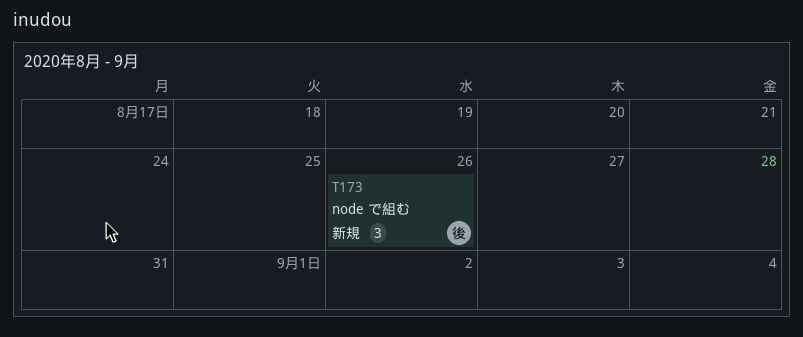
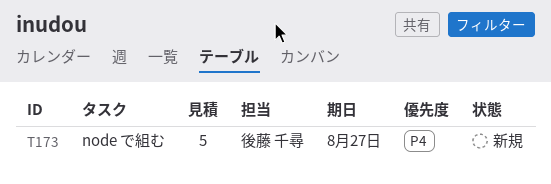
T173, estimate: 3 -> 5
T173, due: Aug 26 -> Aug 27

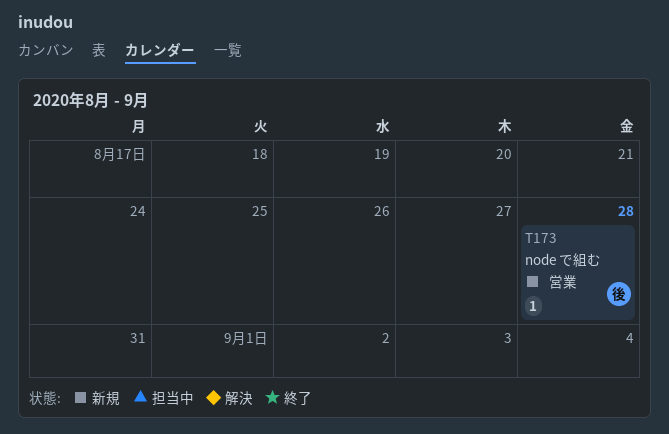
T173, estimate: 5 -> 1
T173, due: Aug 27 -> Aug 28

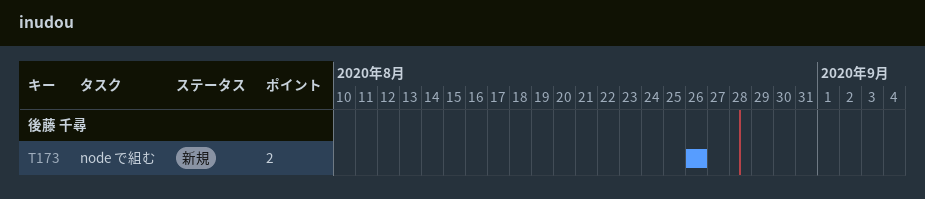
T173, estimate: 1 -> 2
T173, due: Aug 28 -> Aug 26

